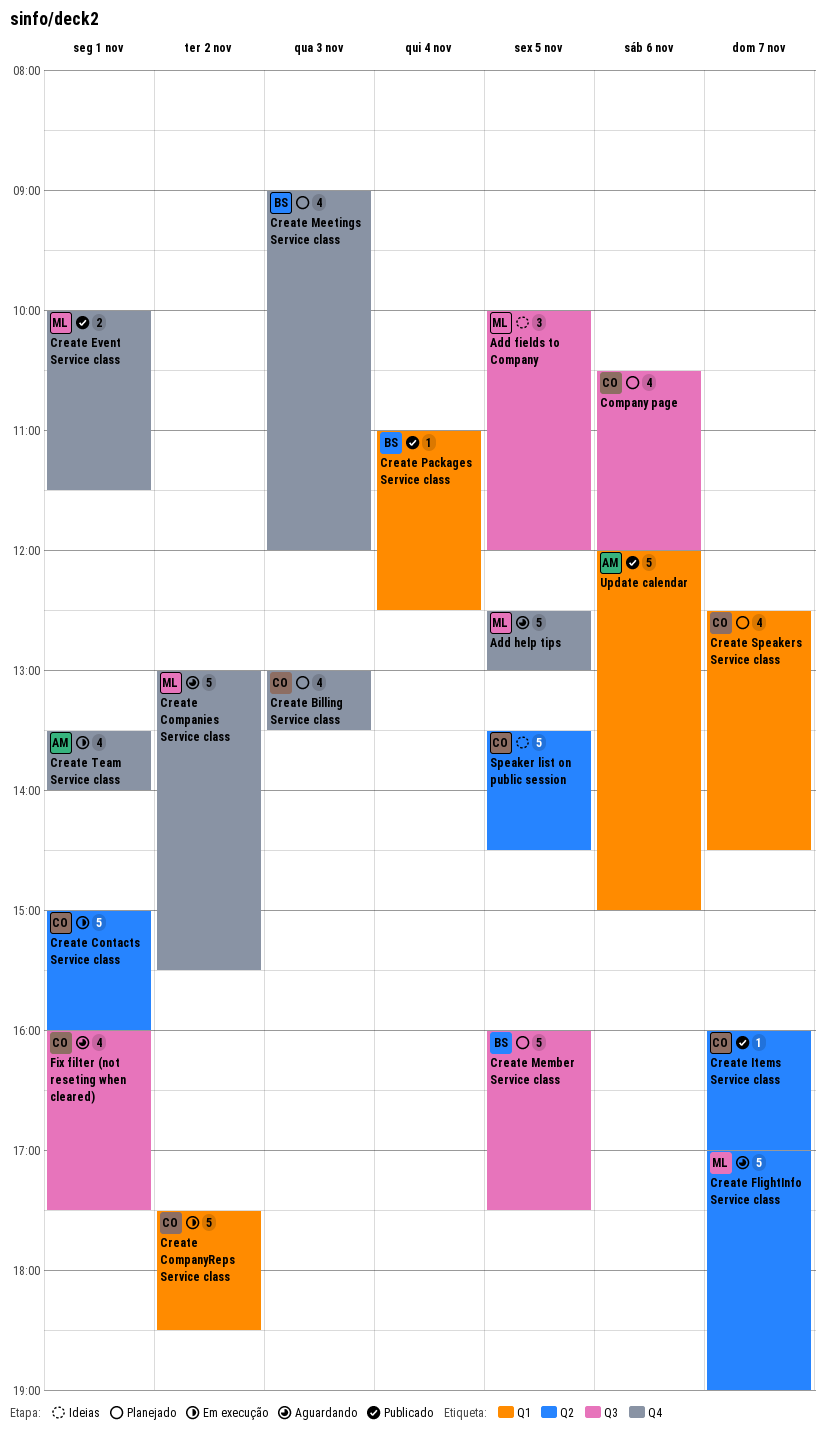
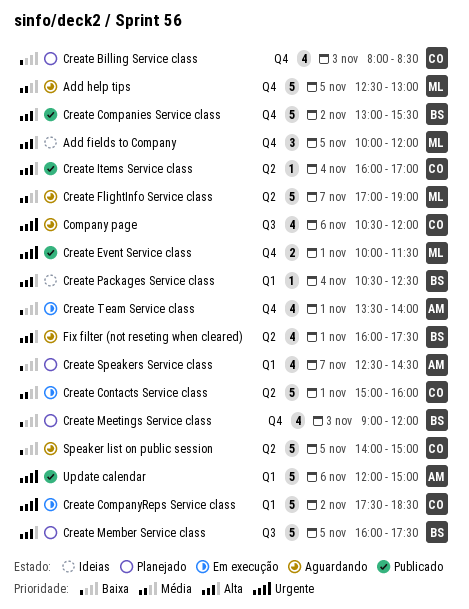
Add fields to Company, label: Q3 -> Q4
Company page, status: Planejado -> Aguardando
Create Billing Service class, begins: 13:00 -> 08:00
Create Billing Service class, ends: 13:30 -> 08:30
Create Companies Service class, status: Aguardando -> Publicado
Create Companies Service class, owner: ML -> BS
Create Items Service class, day: Nov 7 -> Nov 4
Create Packages Service class, status: Publicado -> Ideias
Create Packages Service class, begins: 11:00 -> 10:30
Create Speakers Service class, owner: CO -> AM
Fix filter (not reseting when cleared), owner: CO -> BS
Fix filter (not reseting when cleared), label: Q3 -> Q2
Speaker list on public session, status: Ideias -> Aguardando
Speaker list on public session, begins: 13:30 -> 14:00
Speaker list on public session, ends: 14:30 -> 15:00

